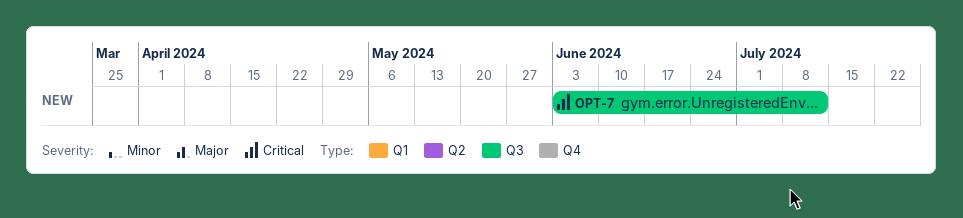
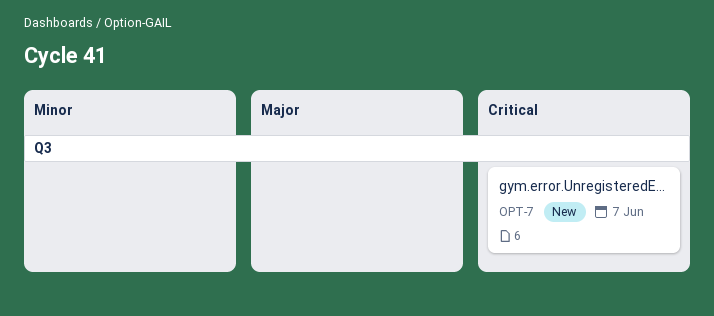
OPT-7, due: Jul 12 -> Jun 7

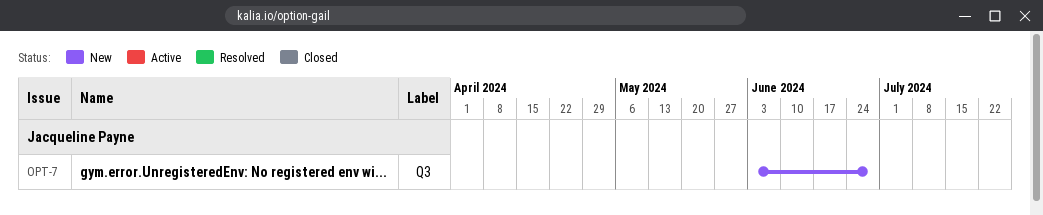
OPT-7, due: Jun 7 -> Jun 28

